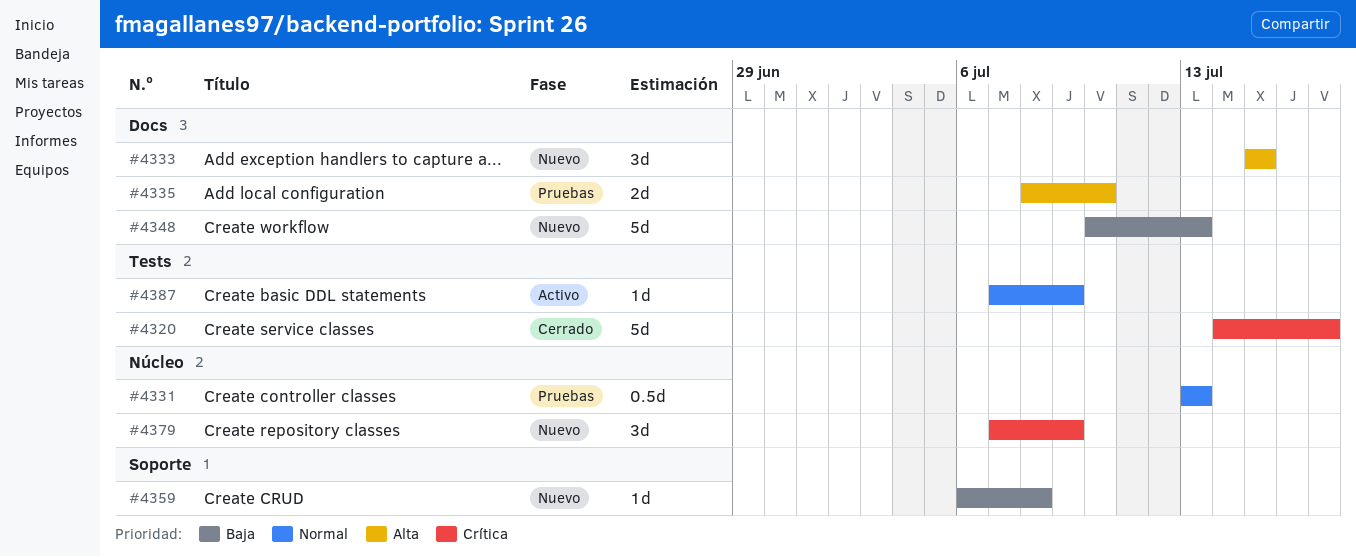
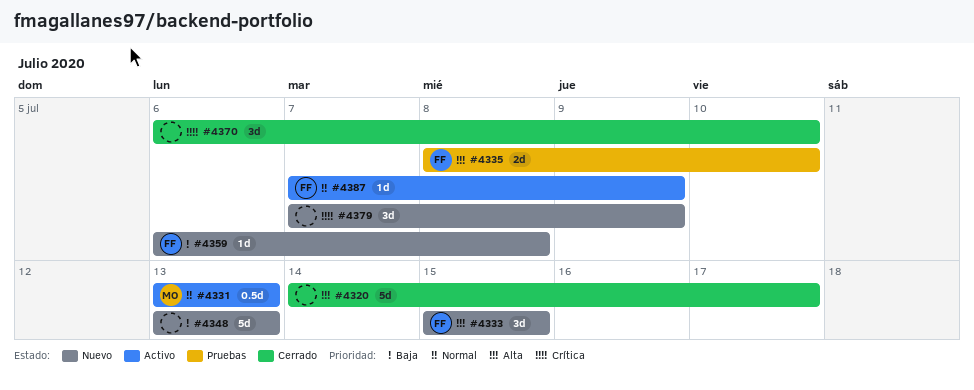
#4320, priority: Crítica -> Alta
#4331, status: Pruebas -> Activo
#4348, start: Jul 10 -> Jul 13
#4370: none -> present

